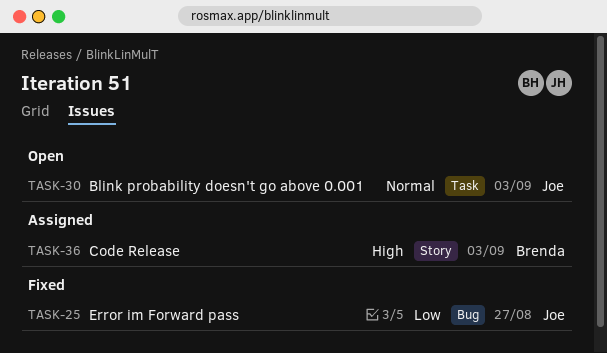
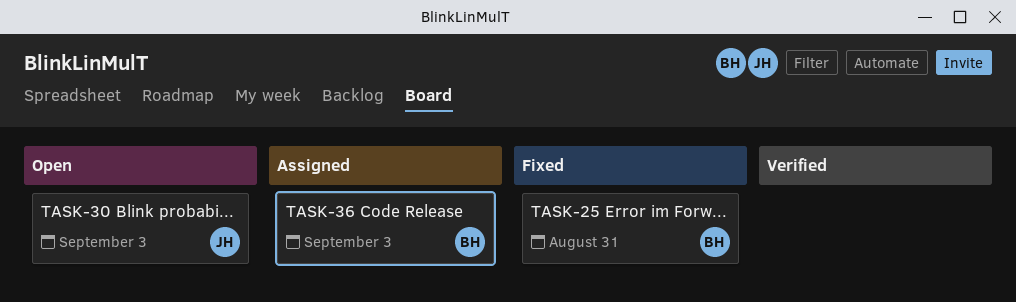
TASK-25, owner: Joe -> Brenda
TASK-25, due: Aug 27 -> Aug 31

